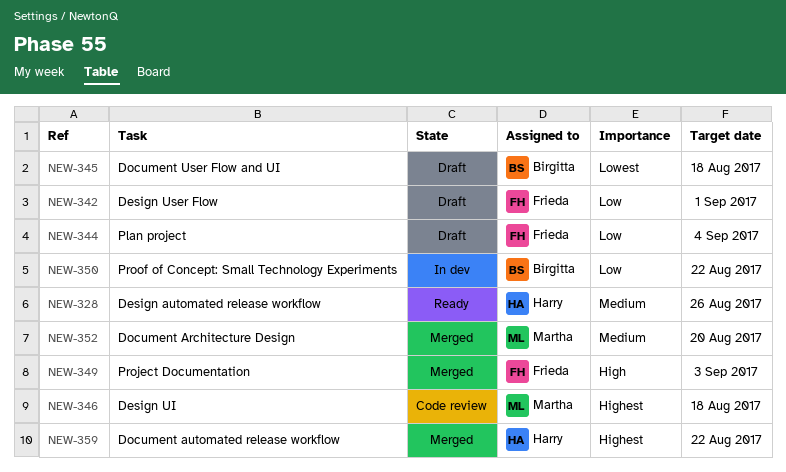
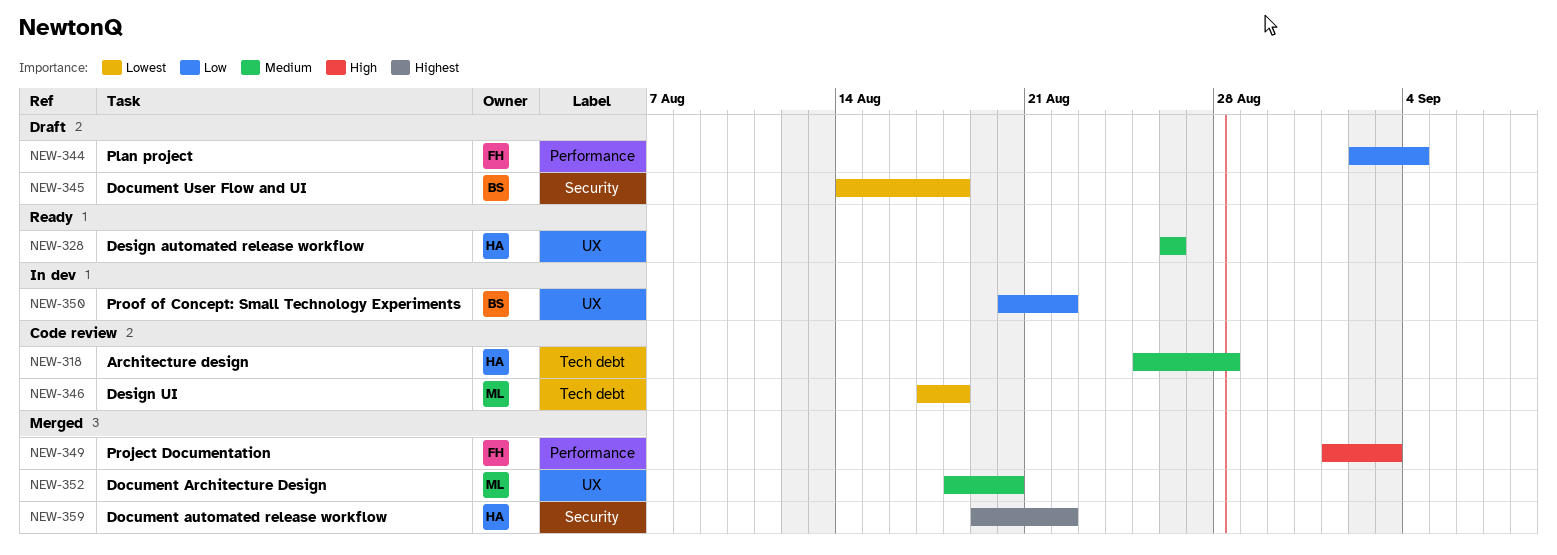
NEW-318: none -> present
NEW-342: present -> none
NEW-346, priority: Highest -> Lowest

